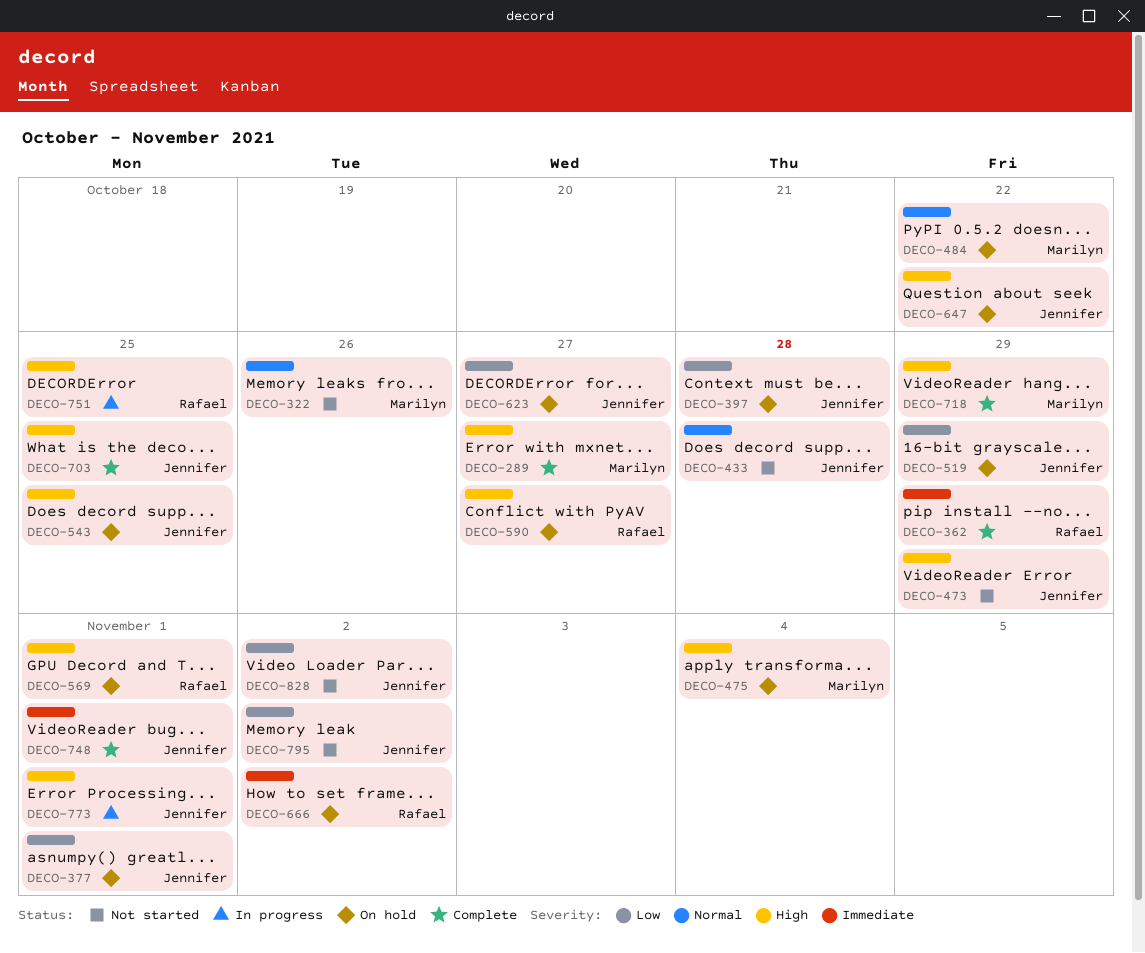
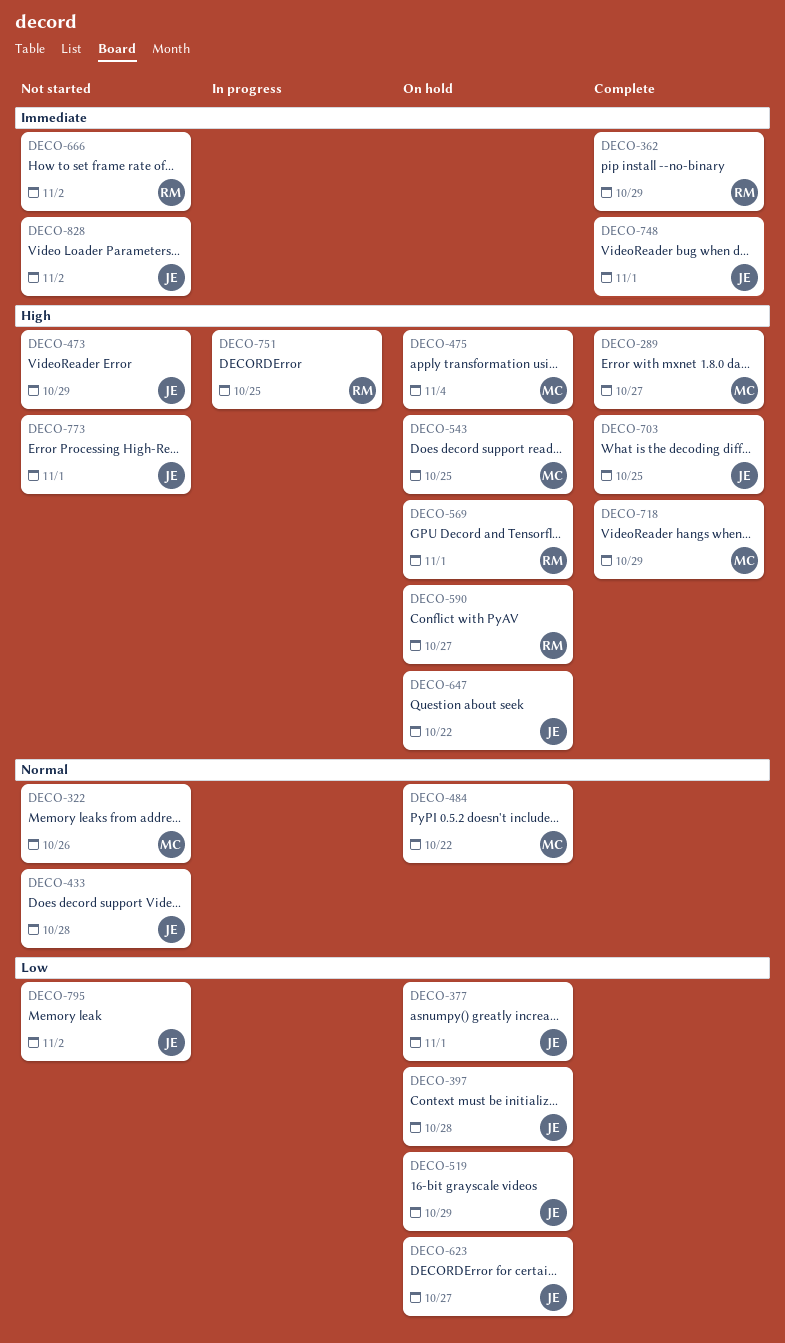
DECO-543, owner: Jennifer -> Marilyn
DECO-666, status: On hold -> Not started
DECO-773, status: In progress -> Not started
DECO-828, priority: Low -> Immediate

